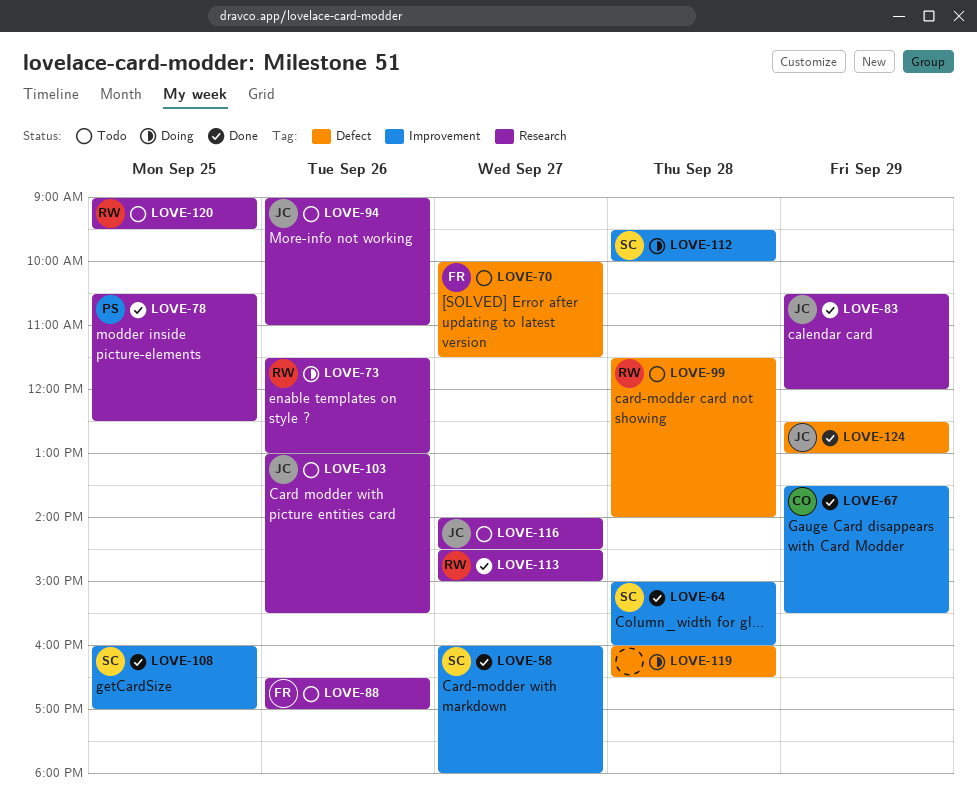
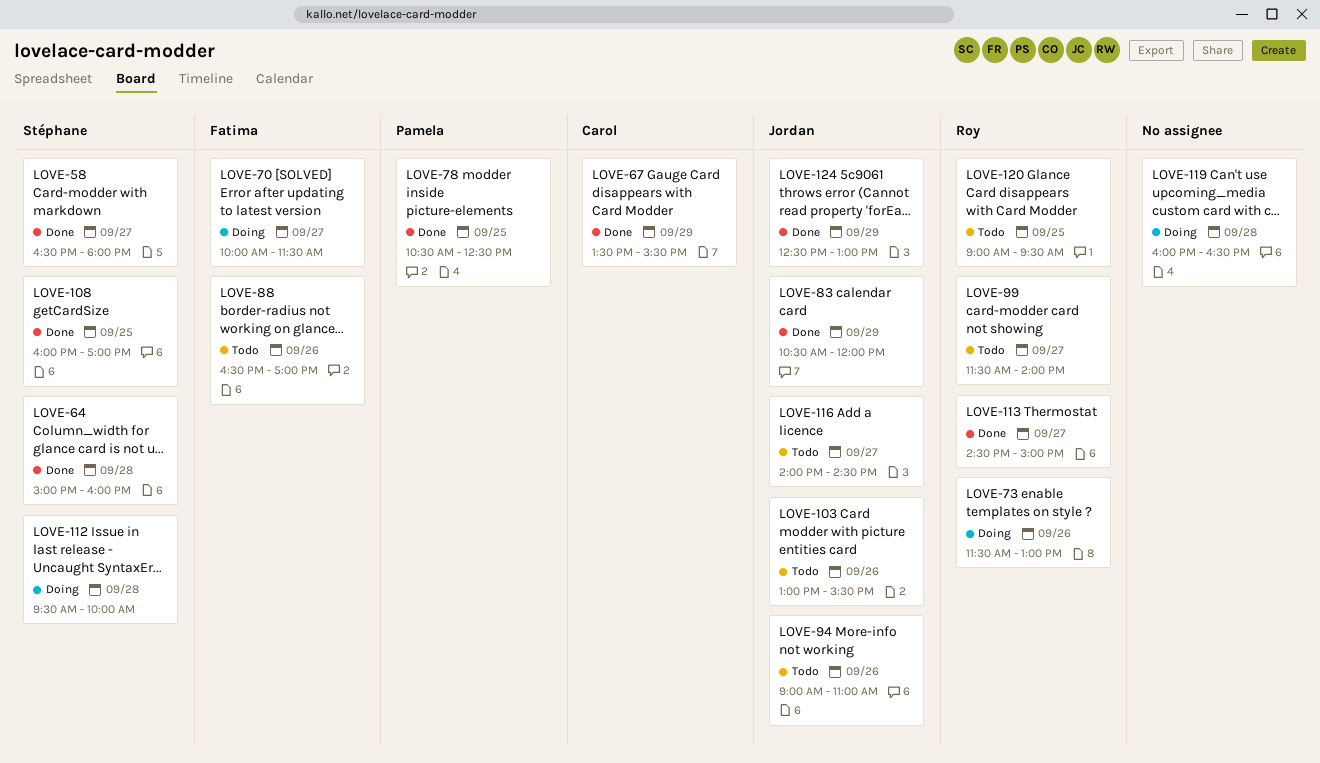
LOVE-58, begins: 16:00 -> 16:30
LOVE-70, status: Todo -> Doing
LOVE-99, day: Sep 28 -> Sep 27

